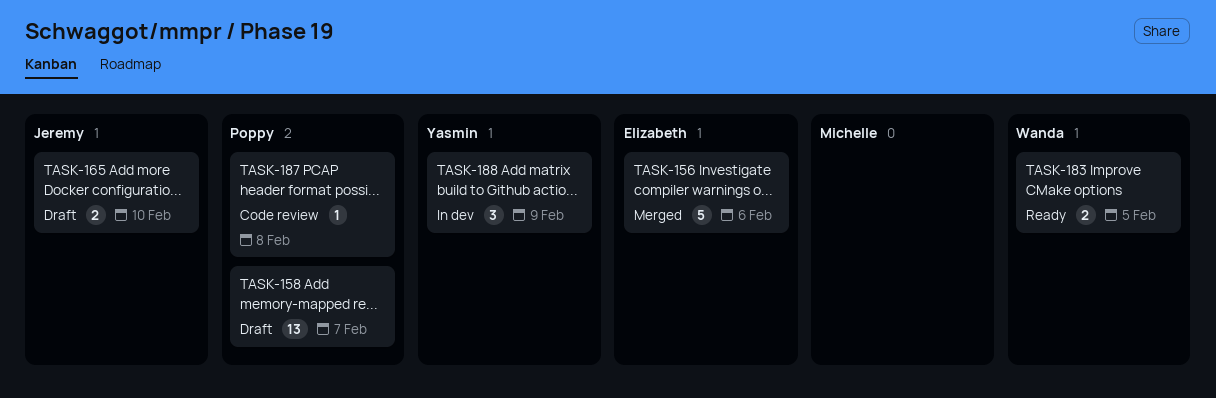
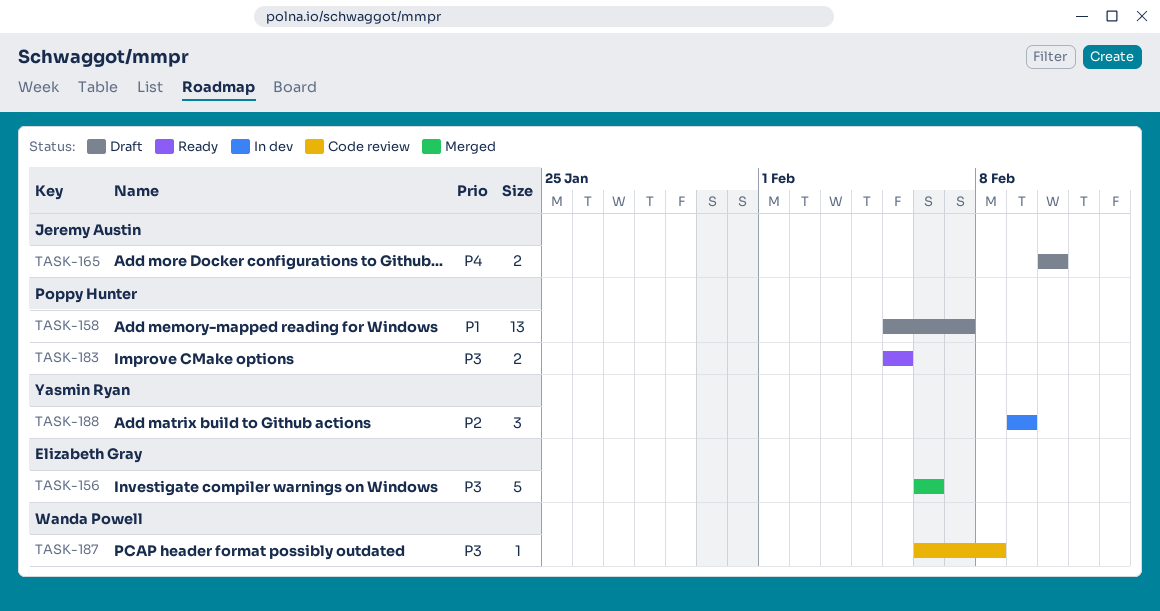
TASK-183, owner: Wanda Powell -> Poppy Hunter
TASK-187, owner: Poppy Hunter -> Wanda Powell

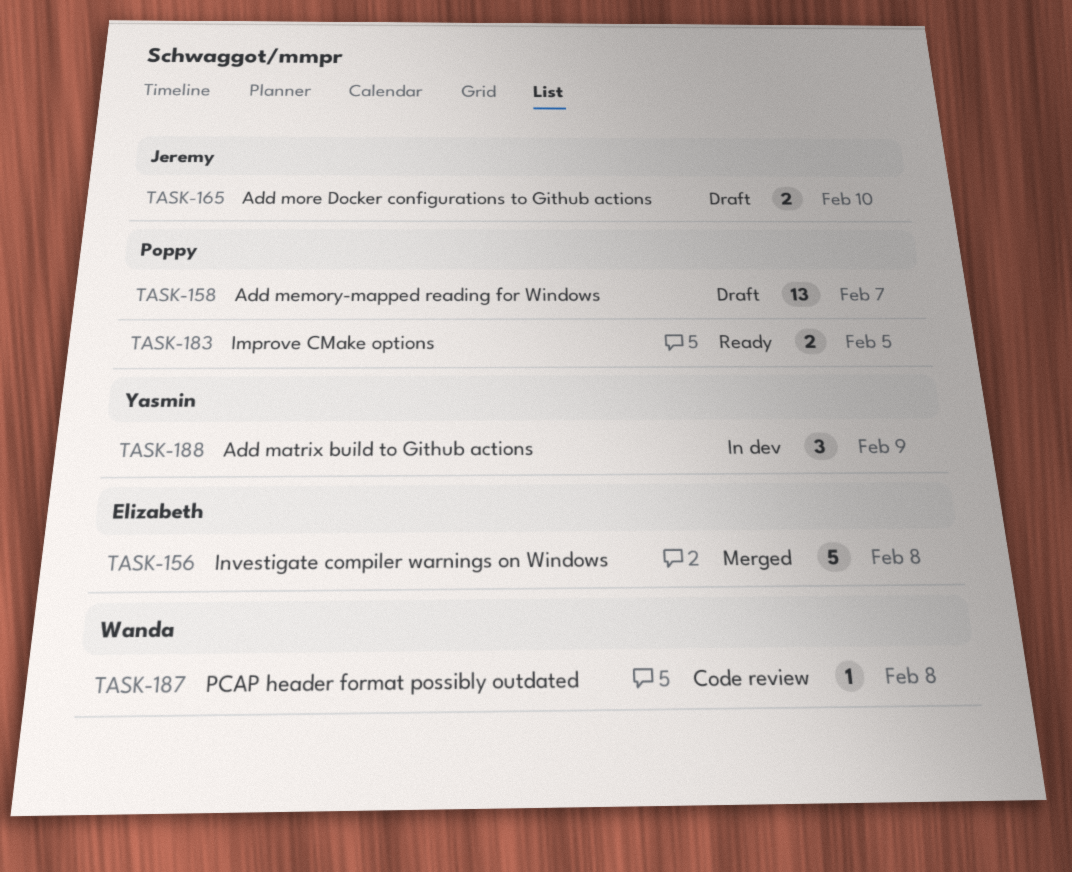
TASK-156, due: Feb 6 -> Feb 8

